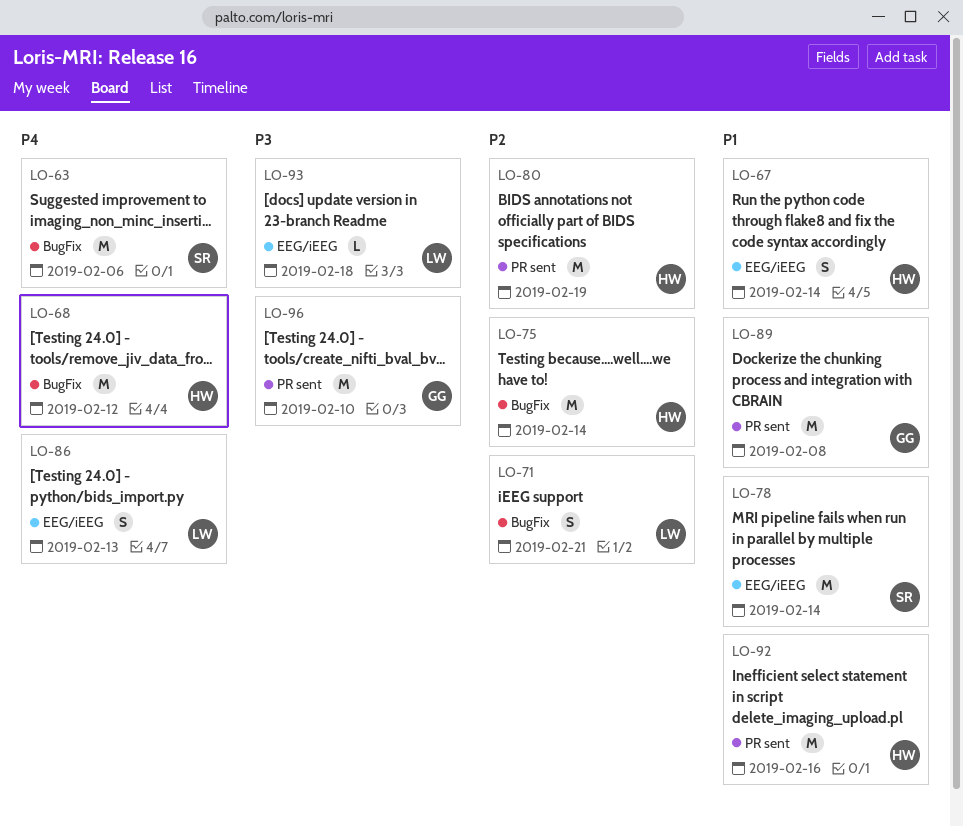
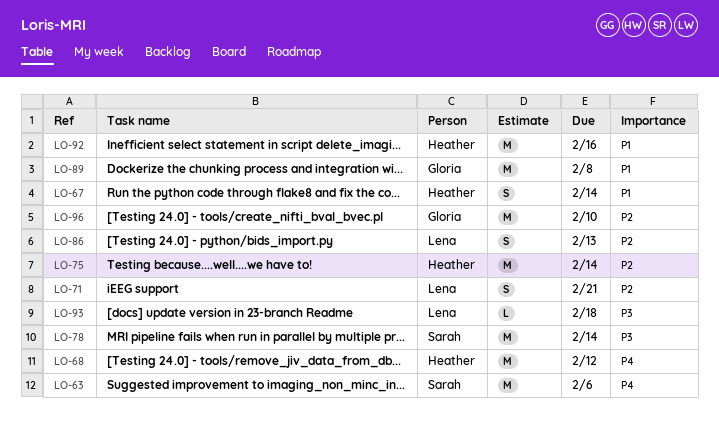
LO-78, priority: P1 -> P3
LO-80: present -> none
LO-86, priority: P4 -> P2
LO-96, priority: P3 -> P2

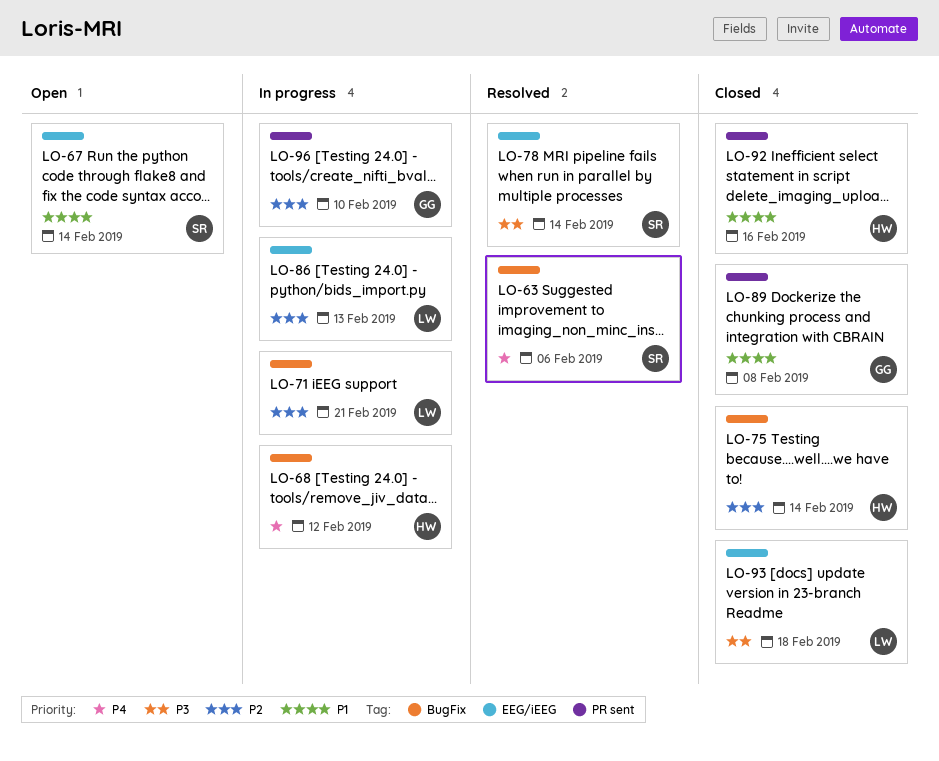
LO-67, owner: Heather -> Sarah

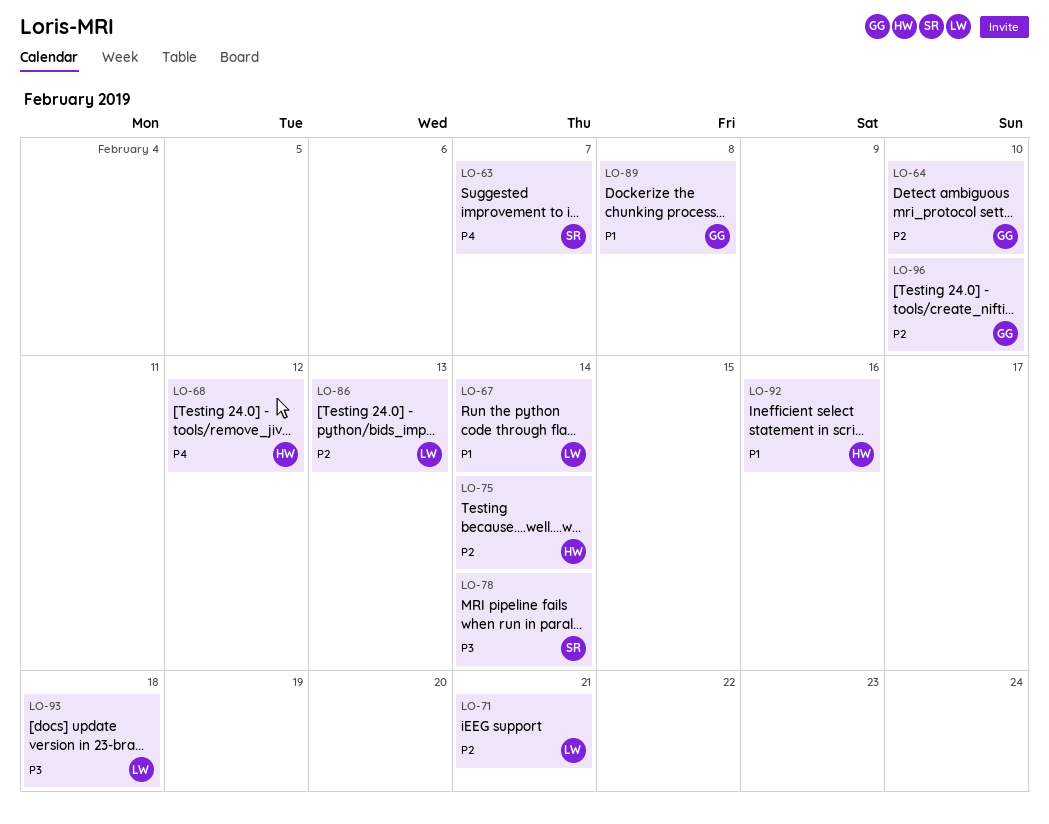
LO-63, due: Feb 6 -> Feb 7
LO-64: none -> present
LO-67, owner: SR -> LW

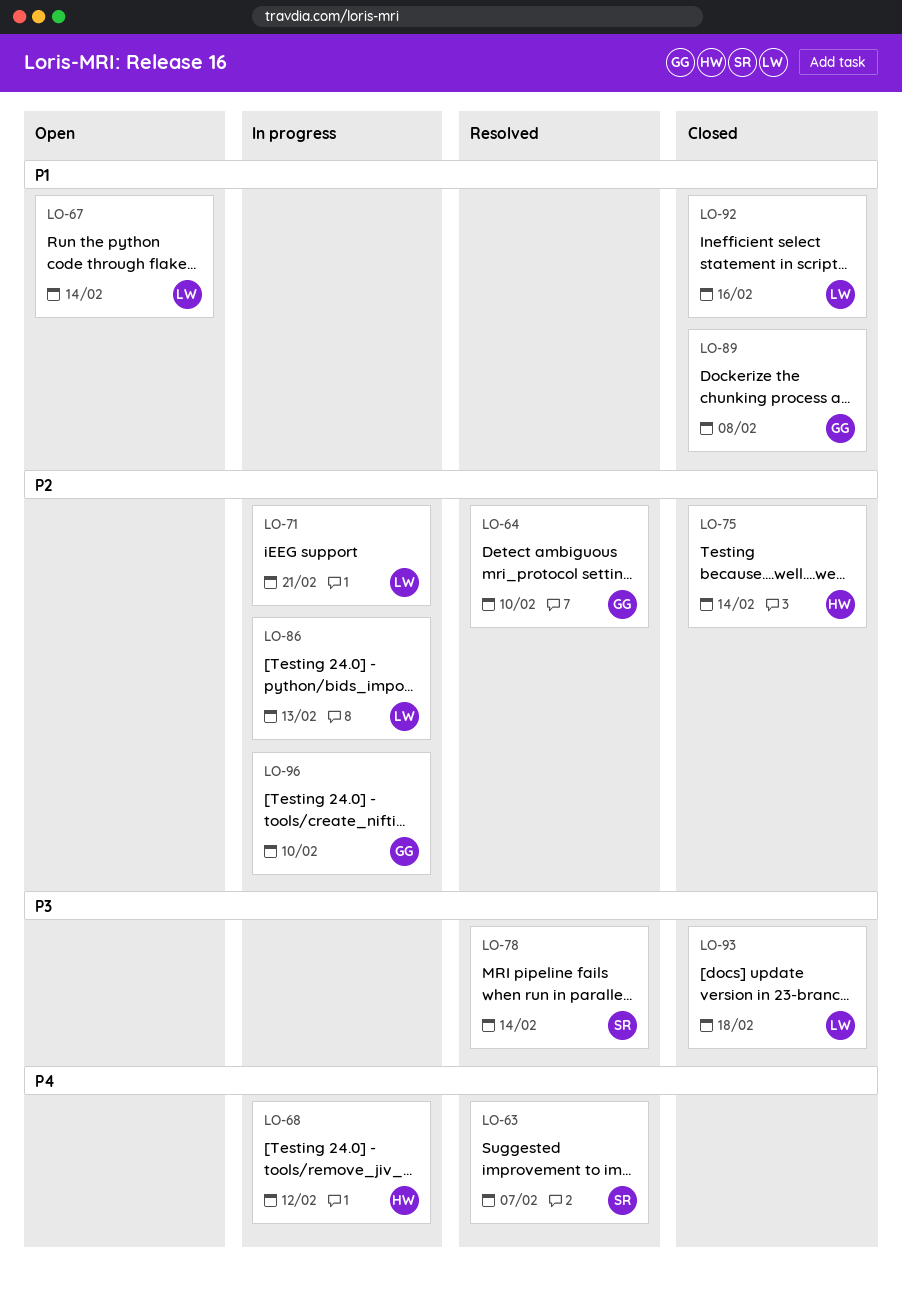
LO-92, owner: HW -> LW

